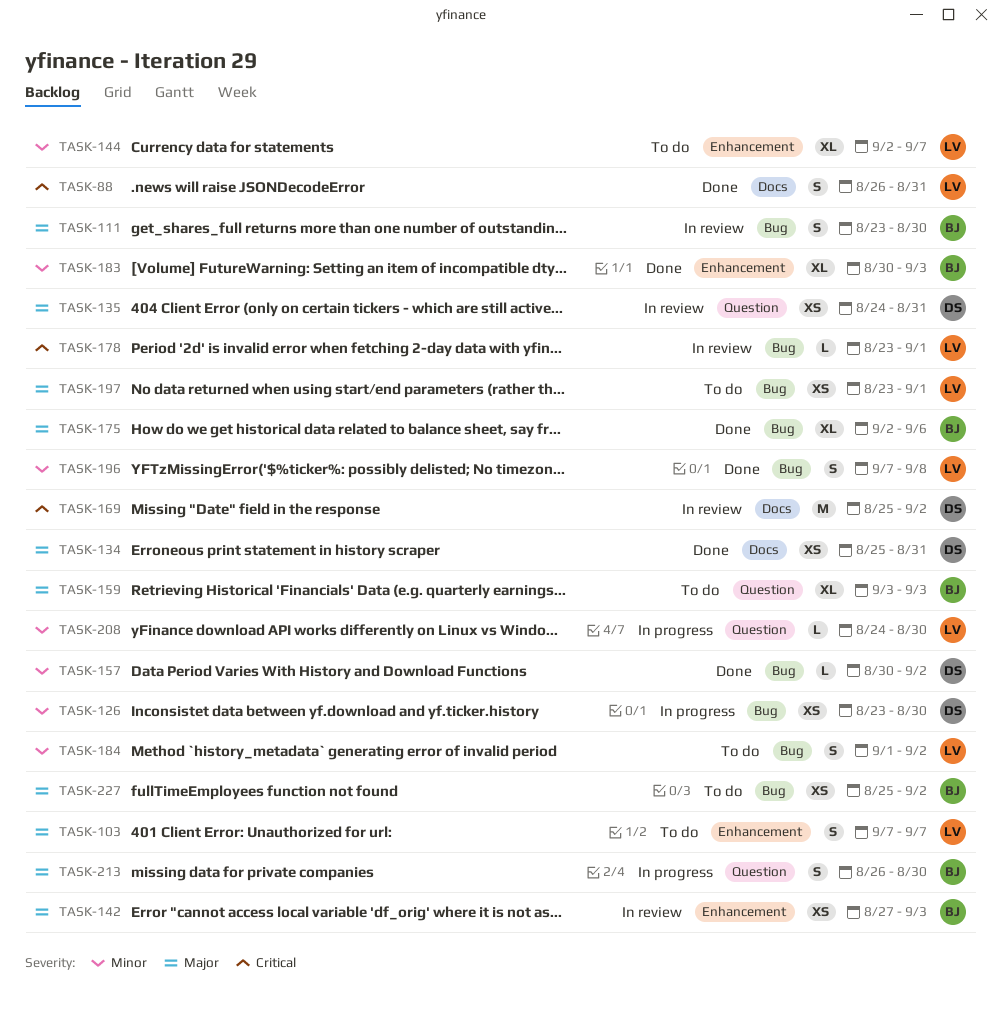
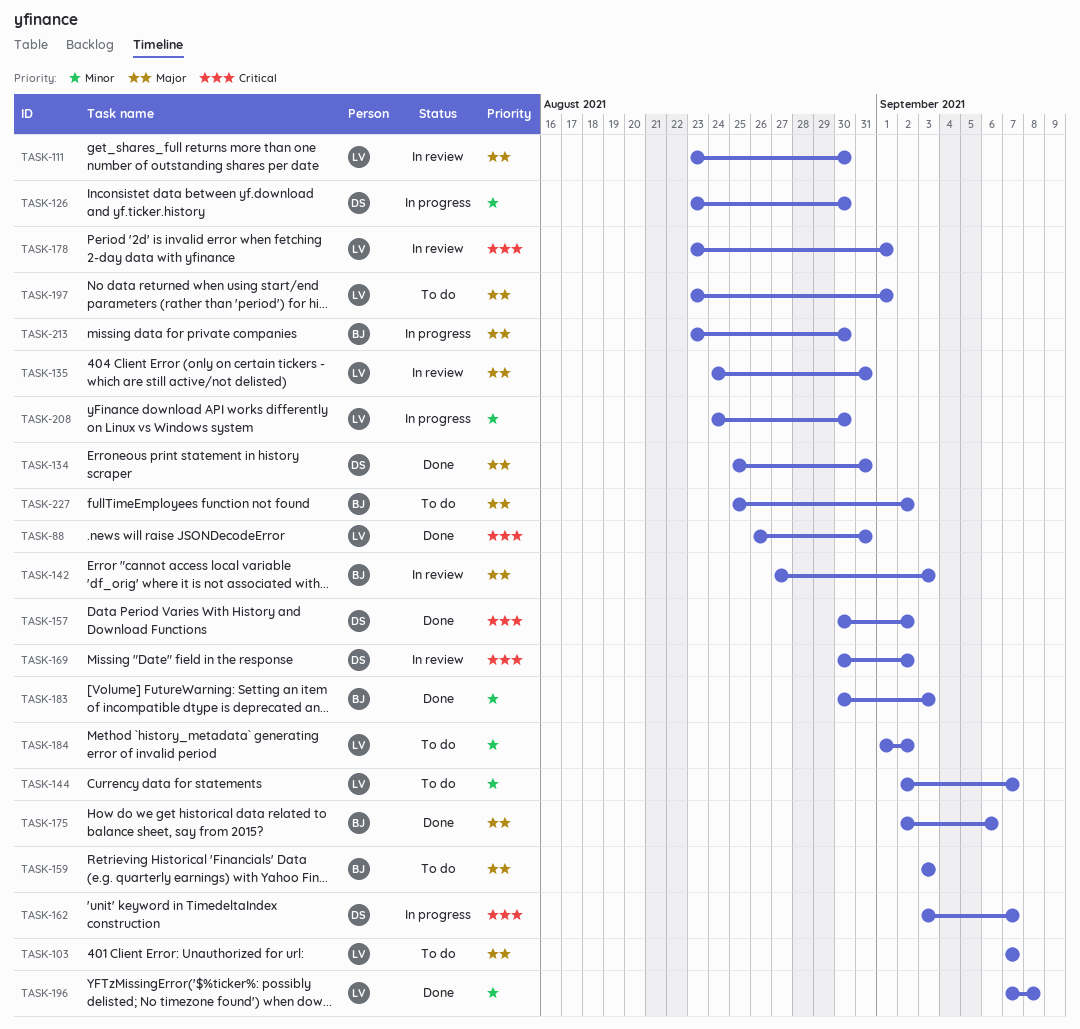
TASK-111, owner: BJ -> LV
TASK-135, owner: DS -> LV
TASK-157, priority: Minor -> Critical
TASK-162: none -> present
TASK-169, start: Aug 25 -> Aug 30
TASK-213, start: Aug 26 -> Aug 23

